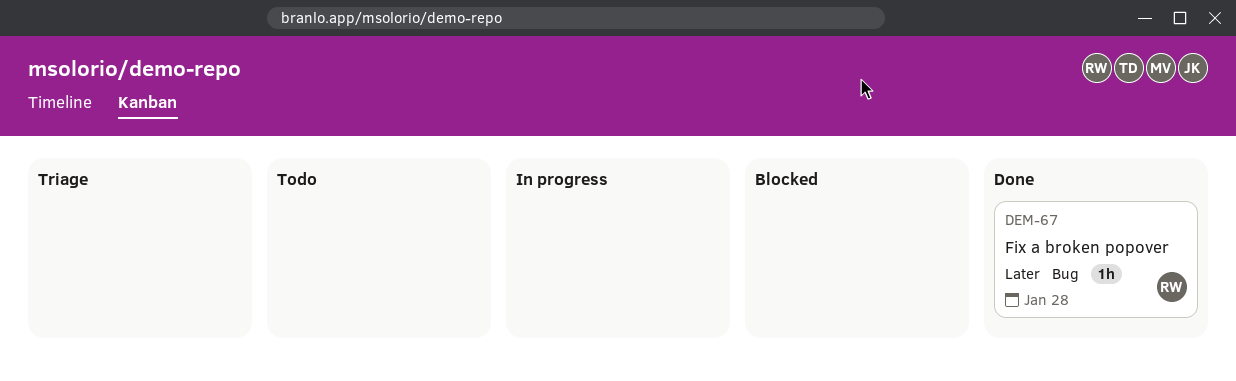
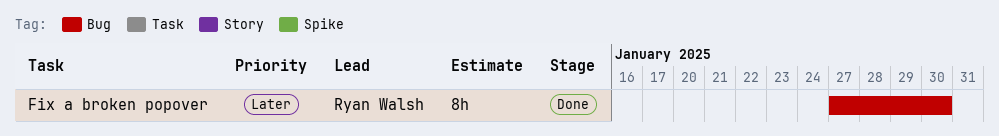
Fix a broken popover, estimate: 1h -> 8h
Fix a broken popover, due: Jan 28 -> Jan 30

